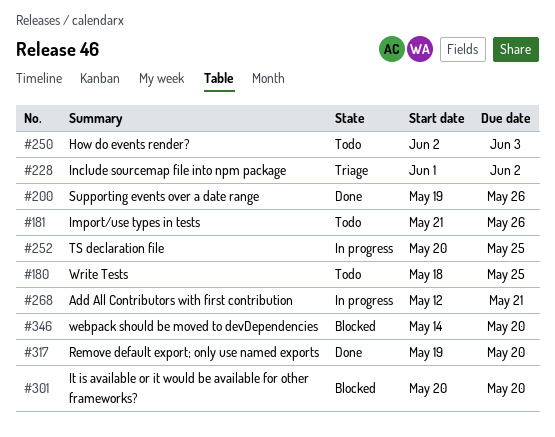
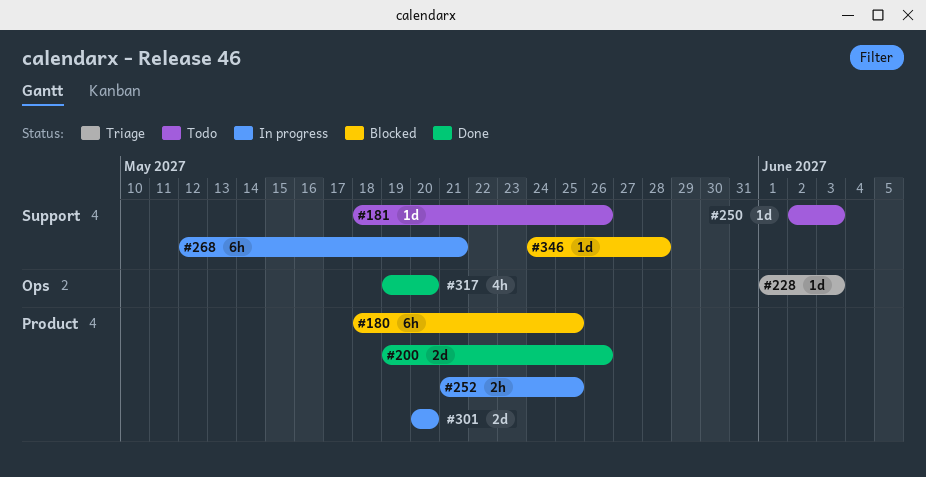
#180, status: Todo -> Blocked
#181, start: May 21 -> May 18
#228, due: Jun 2 -> Jun 3
#252, start: May 20 -> May 21
#301, status: Blocked -> In progress
#346, start: May 14 -> May 24
#346, due: May 20 -> May 28

